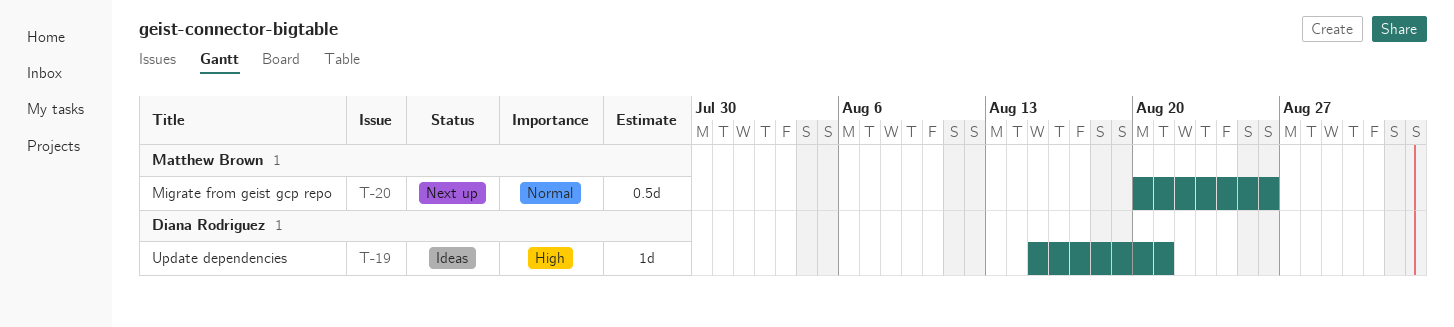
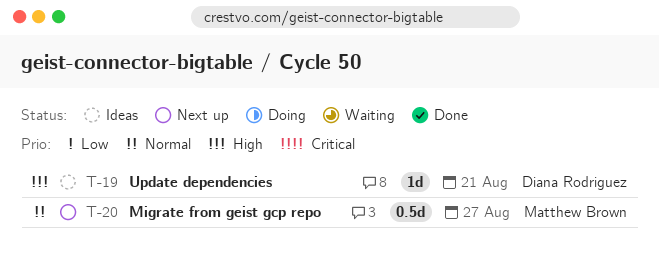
T-20, due: Aug 26 -> Aug 27

